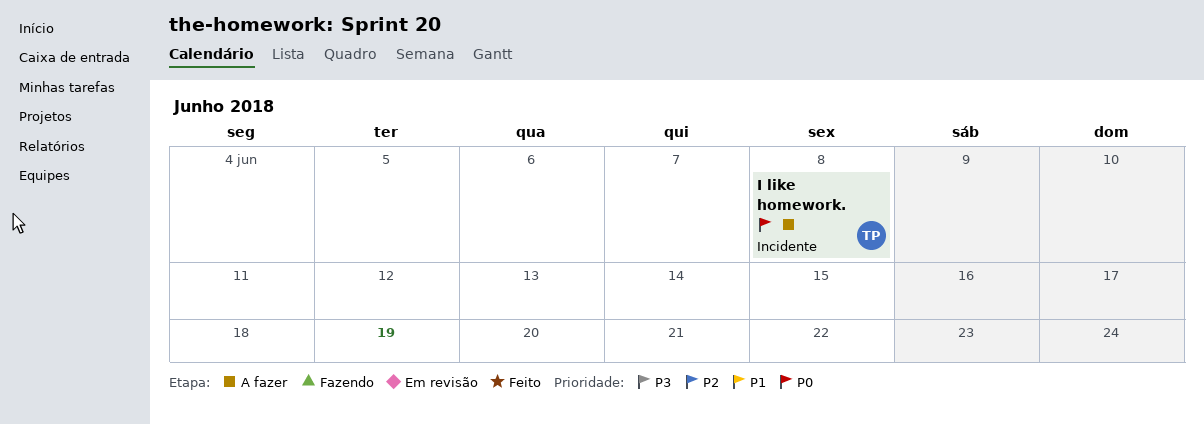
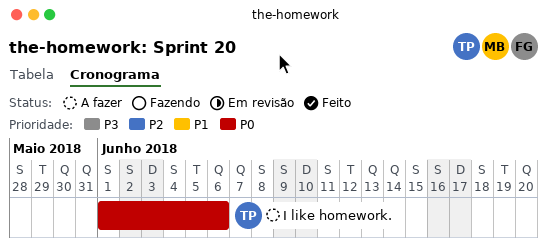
I like homework., due: Jun 8 -> Jun 6

